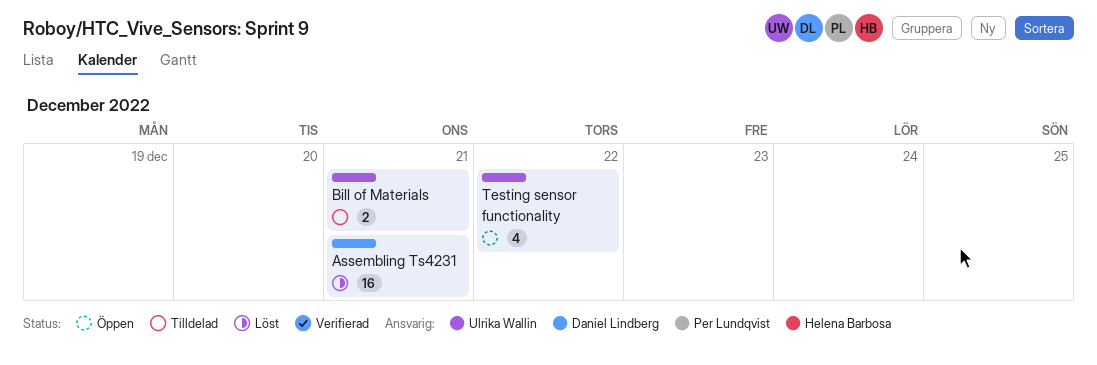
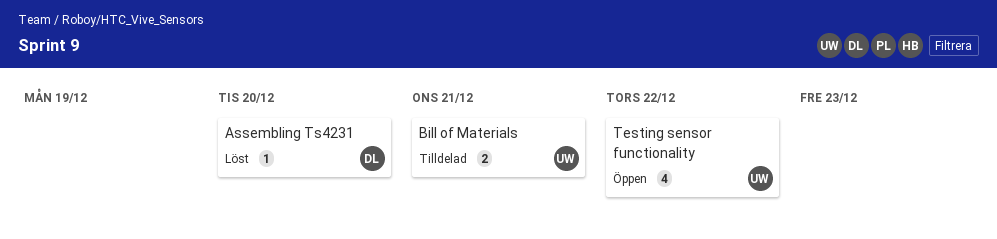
Assembling Ts4231, estimate: 16 -> 1
Assembling Ts4231, due: Dec 21 -> Dec 20

